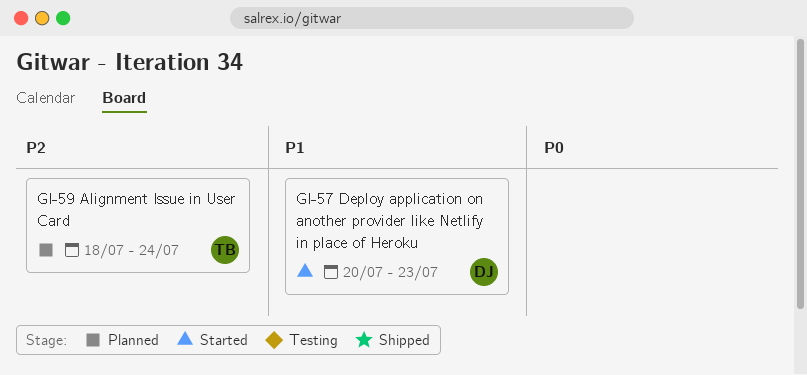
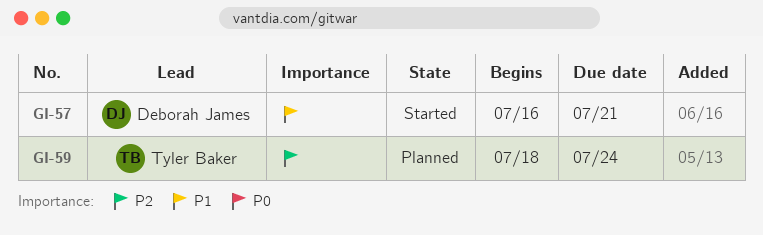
GI-57, start: Jul 20 -> Jul 16
GI-57, due: Jul 23 -> Jul 21

